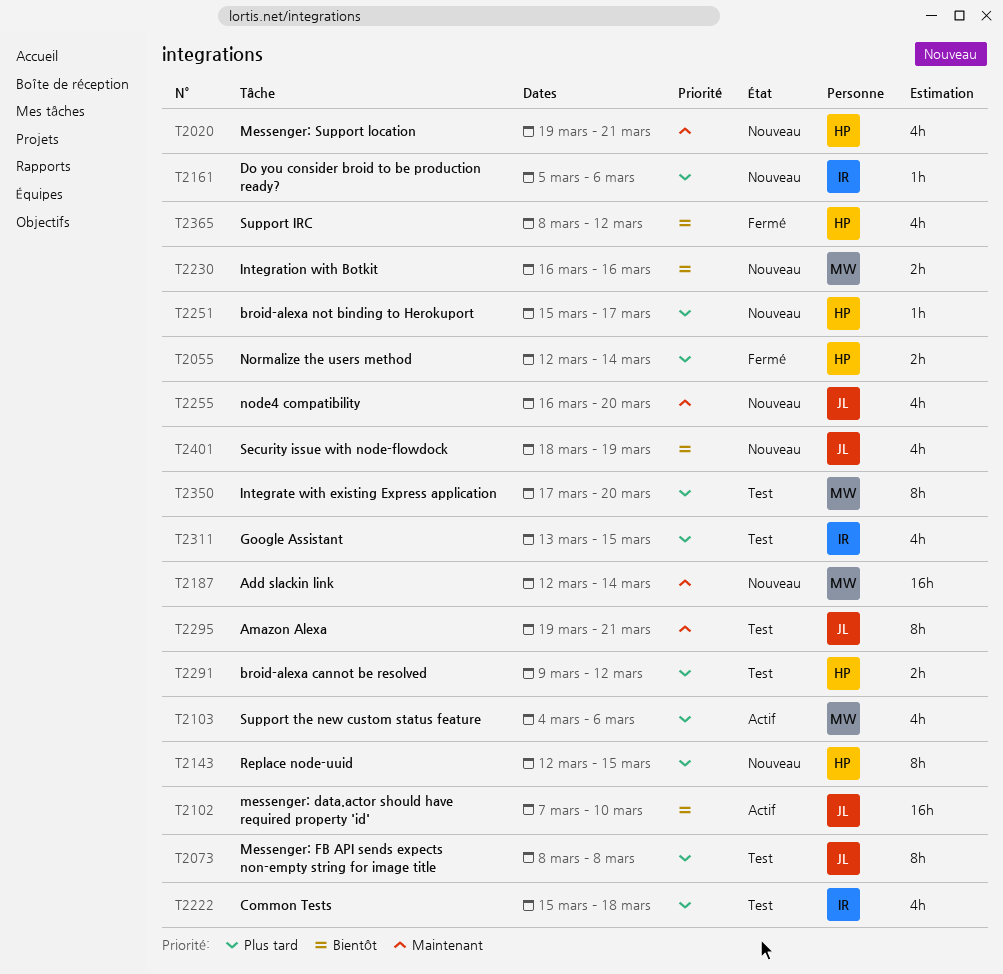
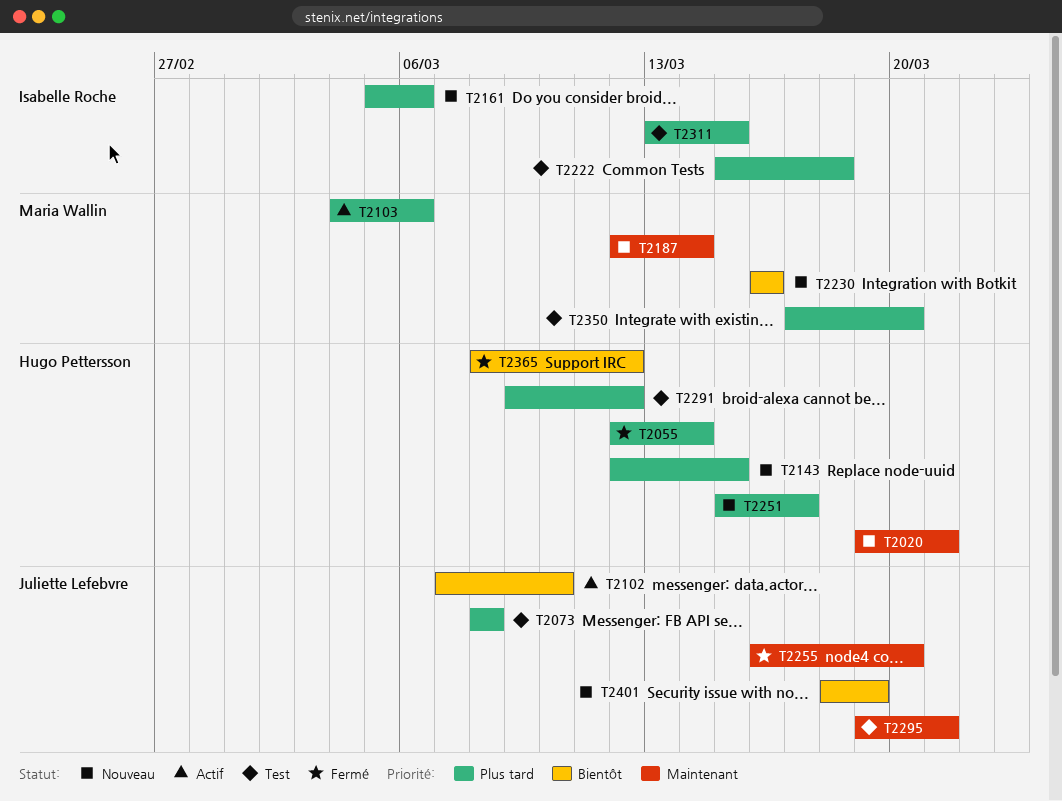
T2255, status: Nouveau -> Fermé

